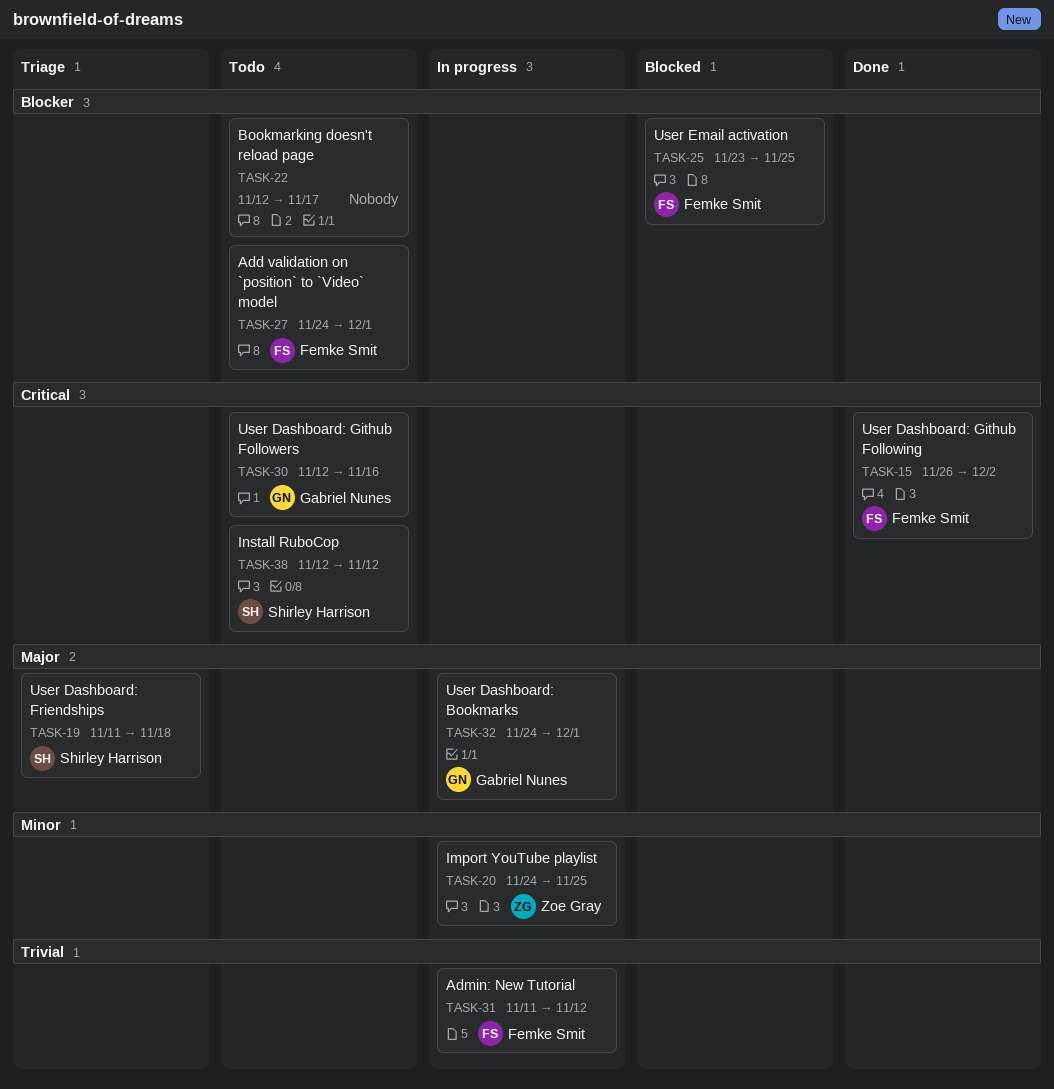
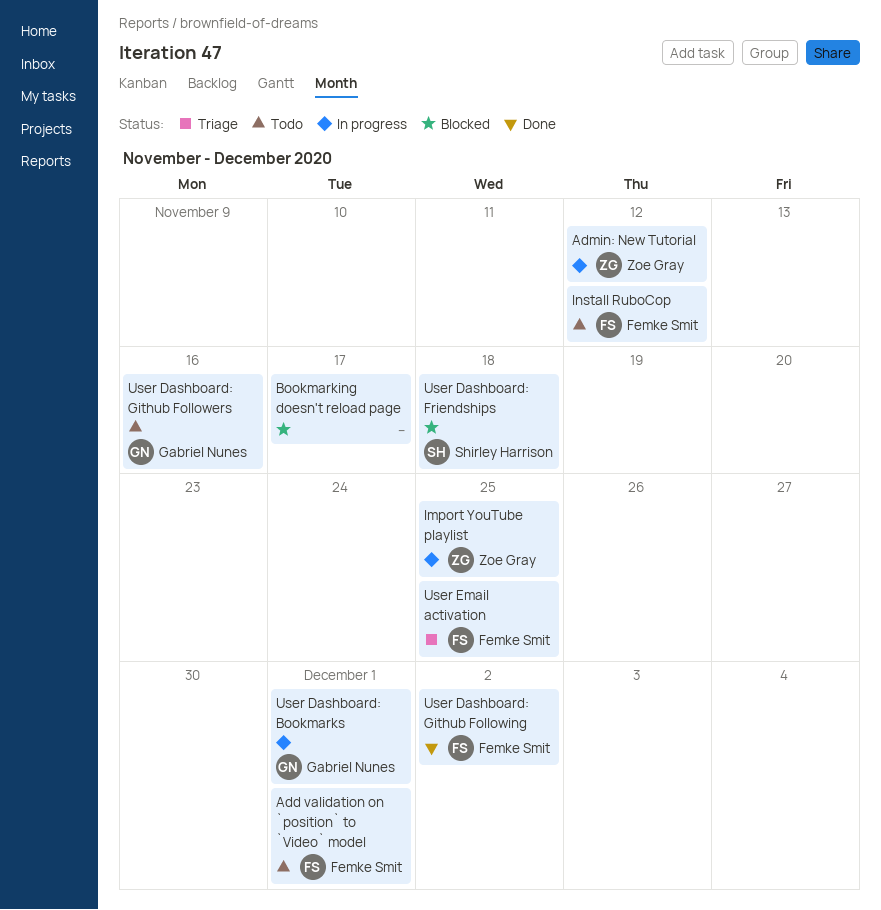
Admin: New Tutorial, owner: Femke Smit -> Zoe Gray
Bookmarking doesn't reload page, status: Todo -> Blocked
Install RuboCop, owner: Shirley Harrison -> Femke Smit
User Dashboard: Friendships, status: Triage -> Blocked
User Email activation, status: Blocked -> Triage

